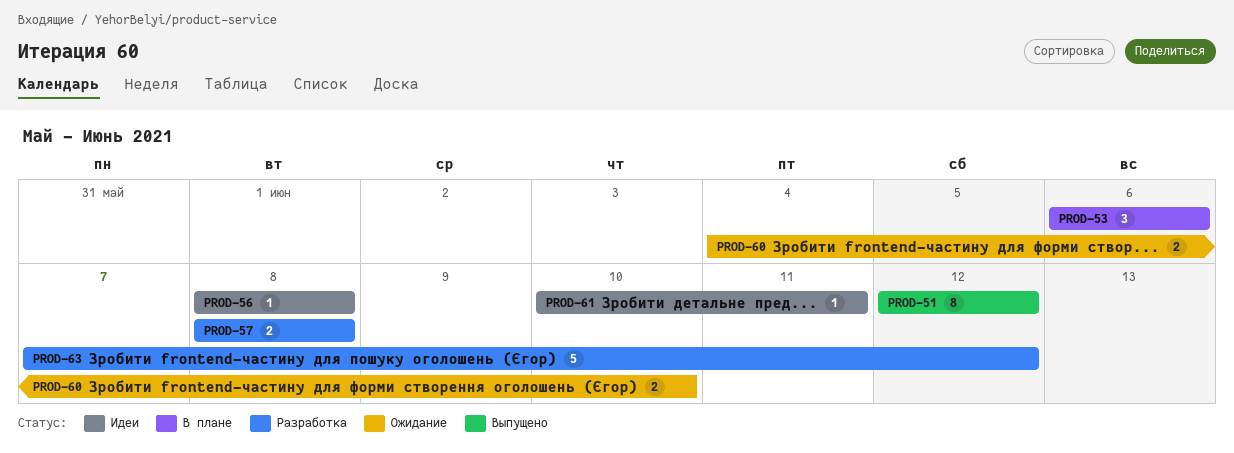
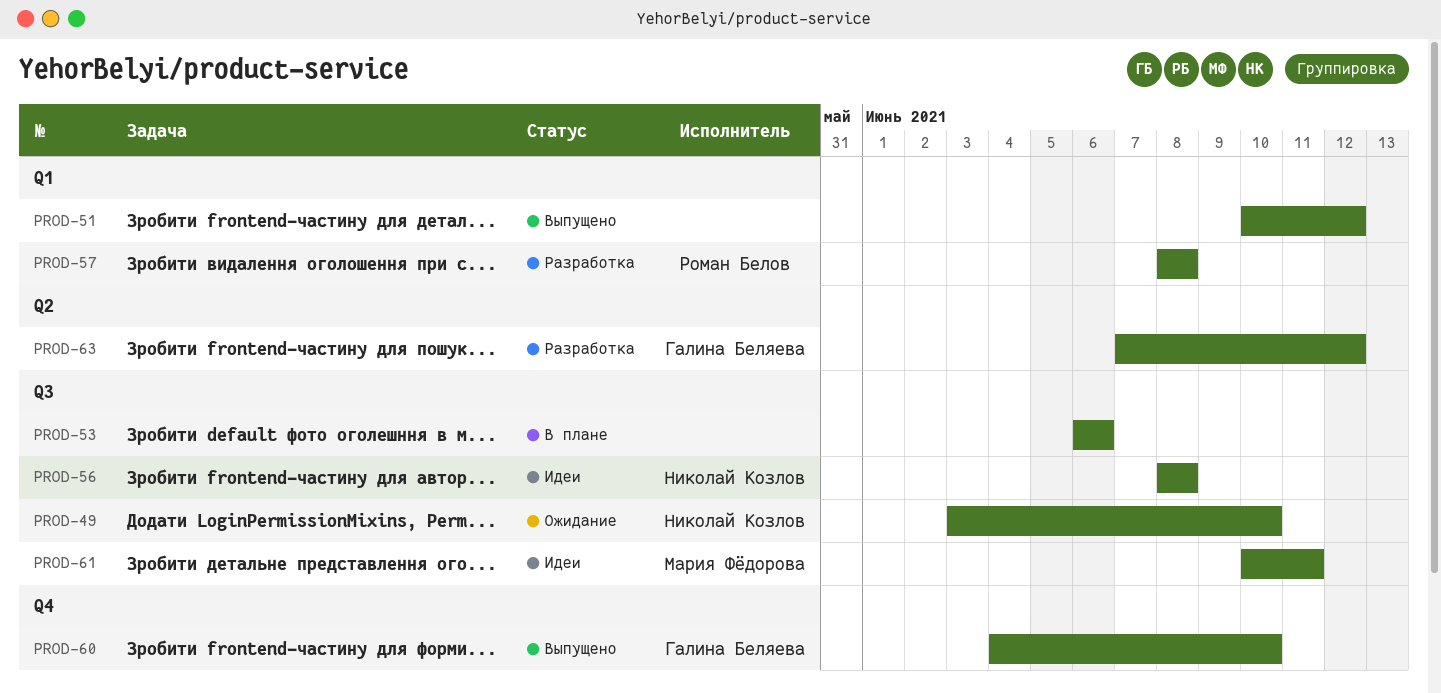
PROD-49: none -> present
PROD-51, start: Jun 12 -> Jun 10
PROD-60, status: Ожидание -> Выпущено

